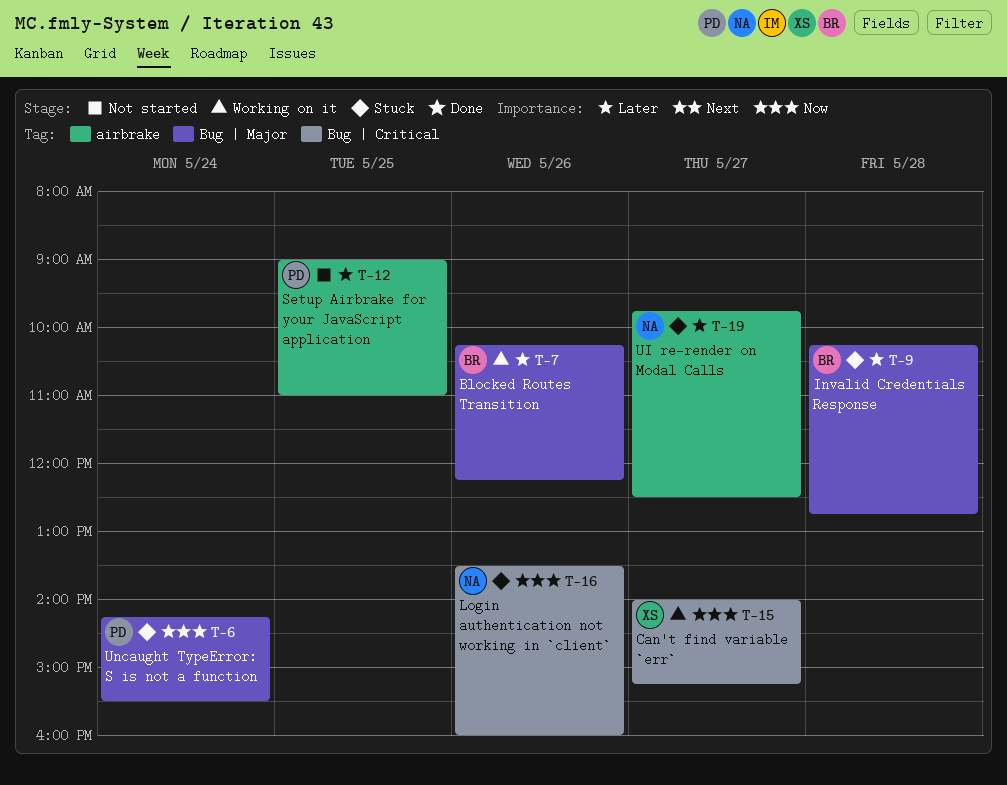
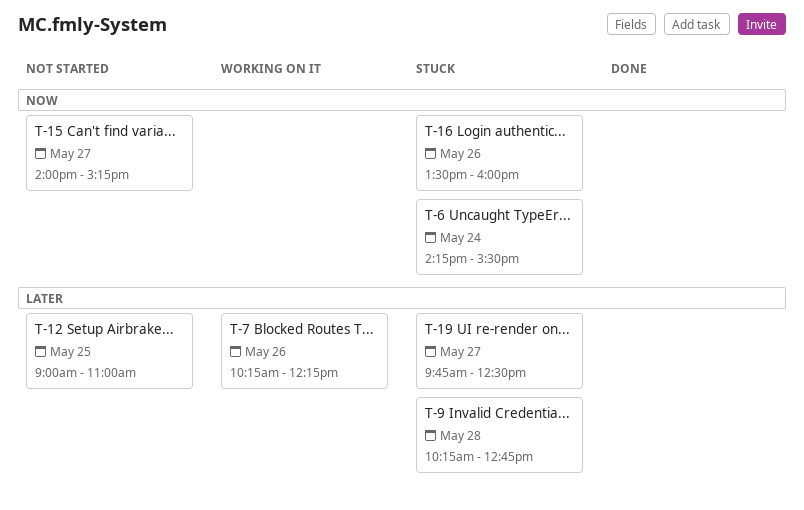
T-15, status: Working on it -> Not started

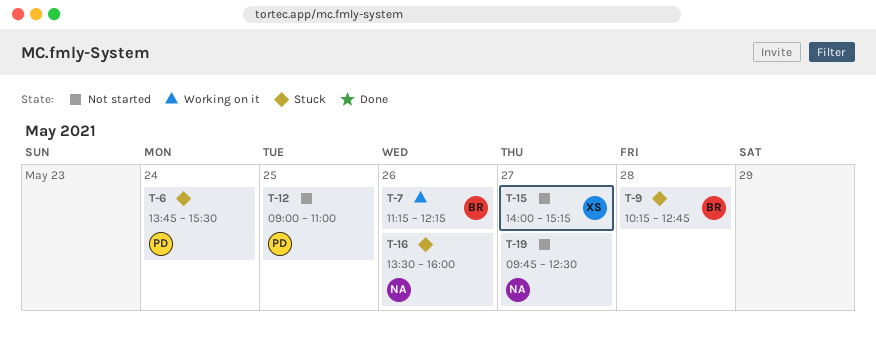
T-6, begins: 14:15 -> 13:45
T-7, begins: 10:15 -> 11:15
T-19, status: Stuck -> Not started

